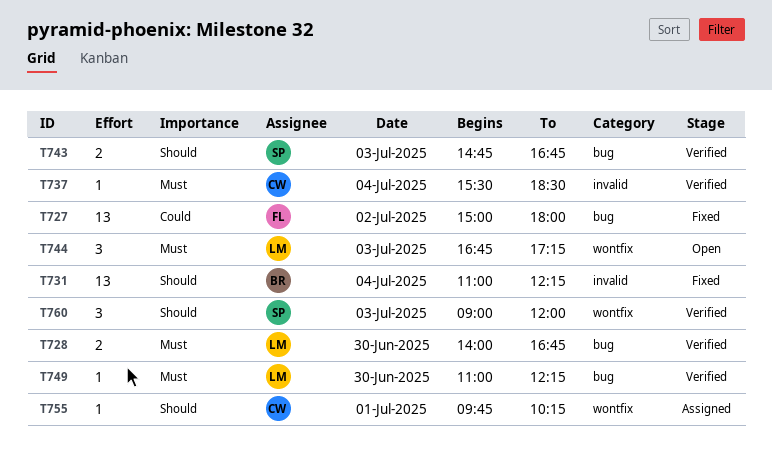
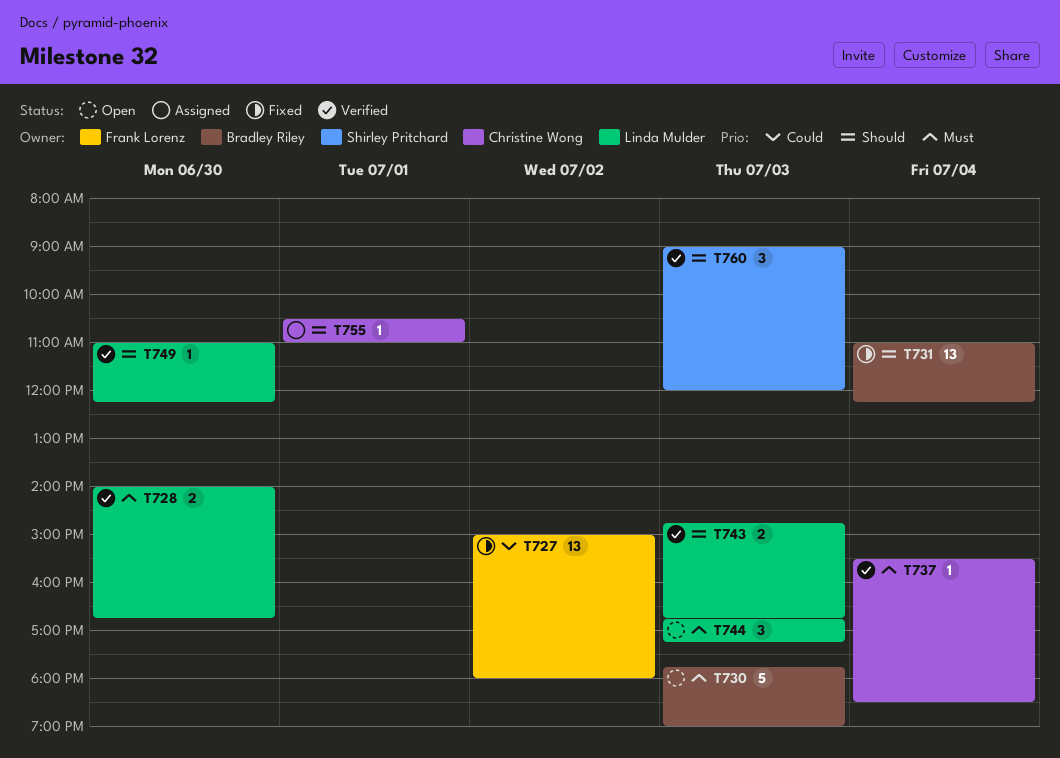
T730: none -> present
T743, owner: Shirley Pritchard -> Linda Mulder
T749, priority: Must -> Should
T755, begins: 09:45 -> 10:30
T755, ends: 10:15 -> 11:00

